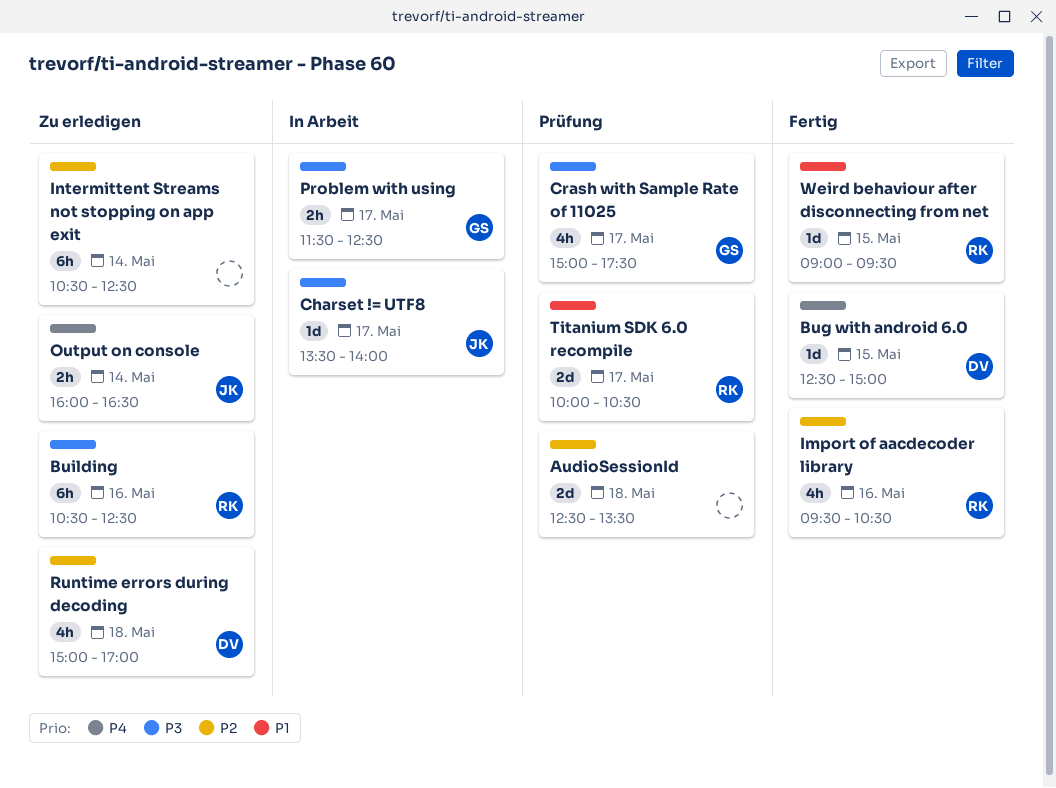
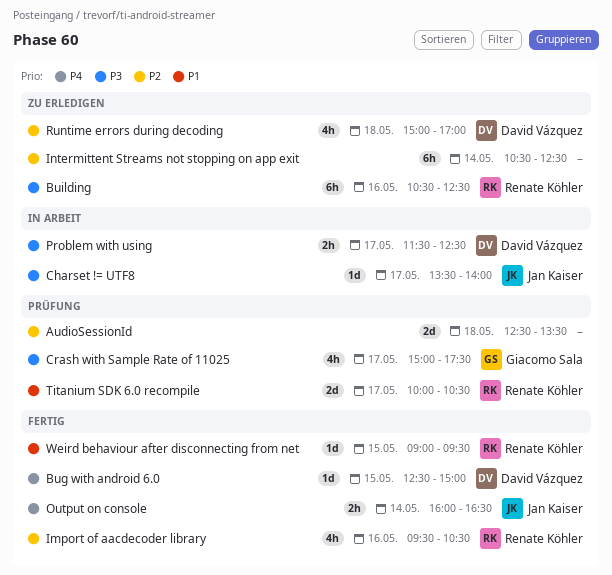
Output on console, status: Zu erledigen -> Fertig
Problem with using, owner: Giacomo Sala -> David Vázquez

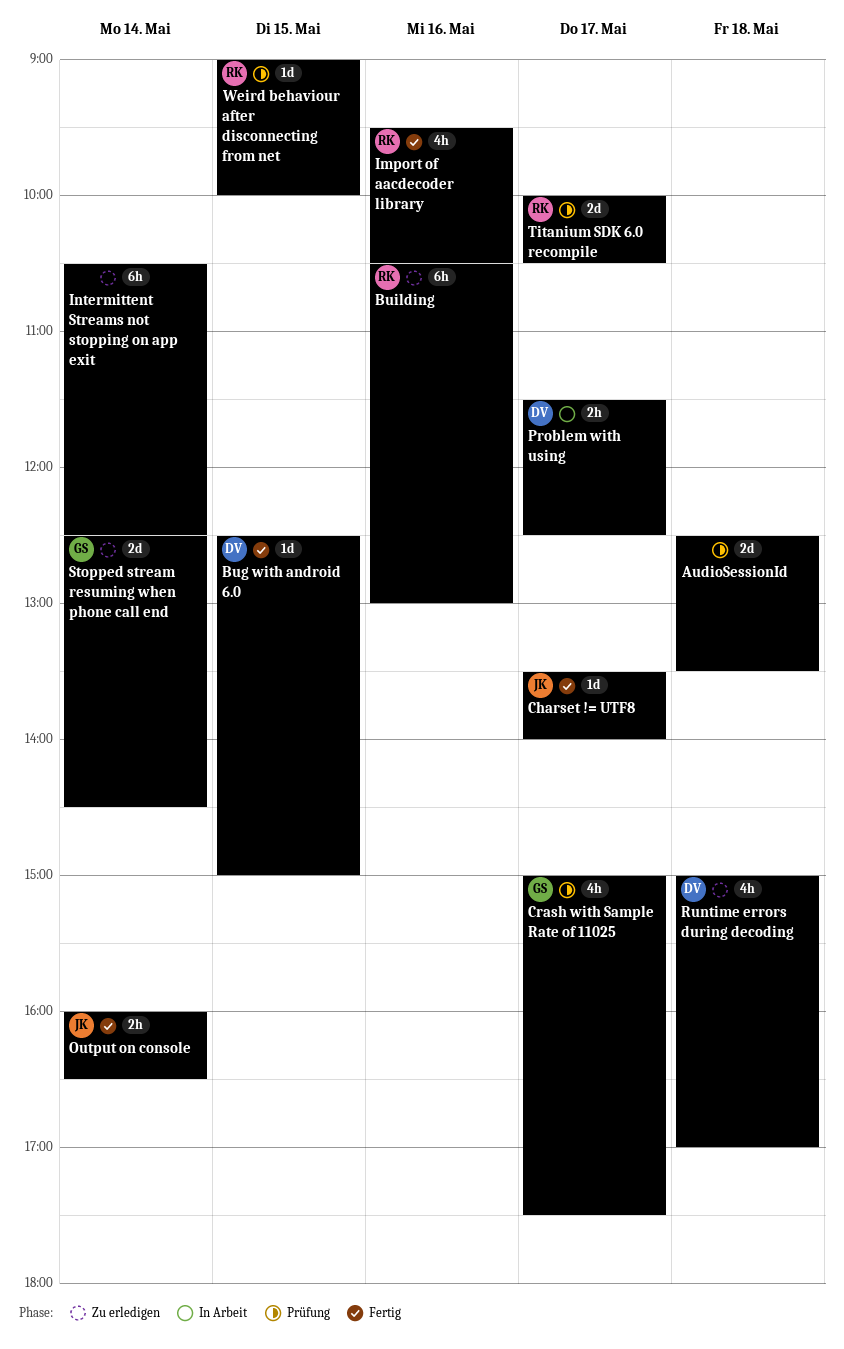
Building, ends: 12:30 -> 13:00
Charset != UTF8, status: In Arbeit -> Fertig
Stopped stream resuming when phone call end: none -> present
Weird behaviour after disconnecting from net, status: Fertig -> Prüfung
Weird behaviour after disconnecting from net, ends: 09:30 -> 10:00

